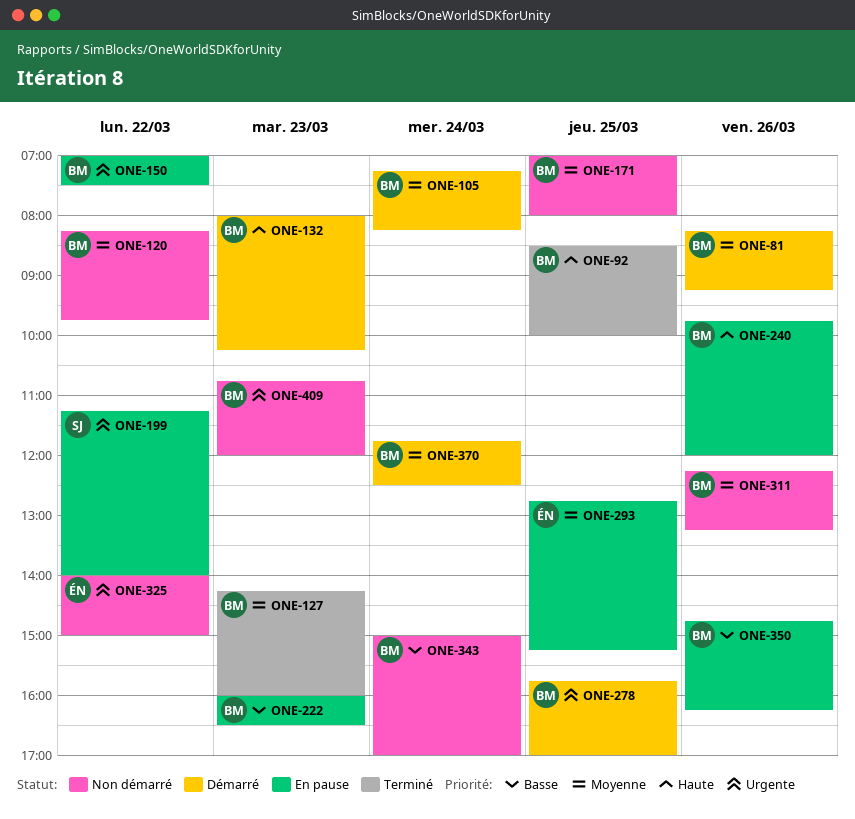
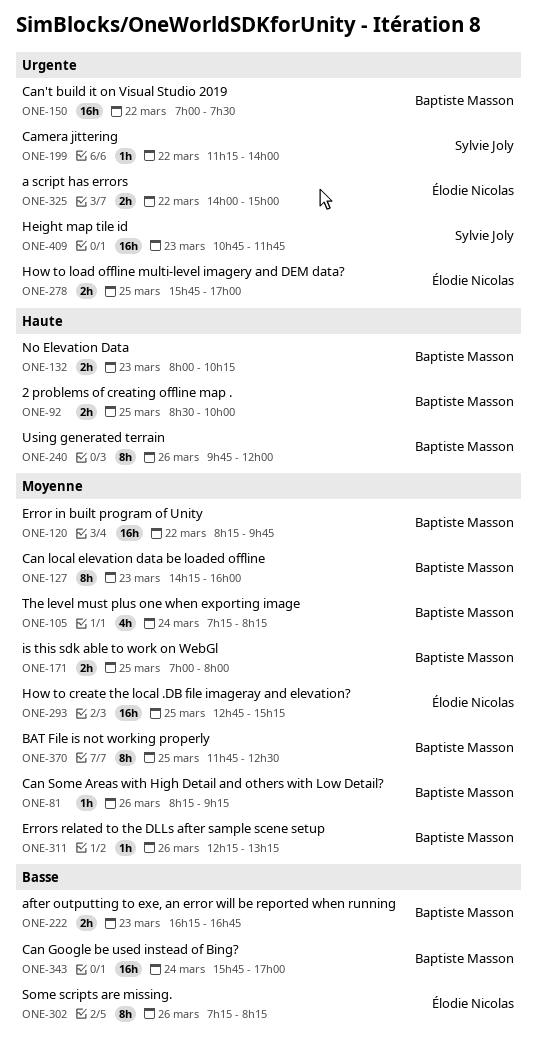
ONE-222, begins: 16:00 -> 16:15
ONE-222, ends: 16:30 -> 16:45
ONE-278, owner: Baptiste Masson -> Élodie Nicolas
ONE-302: none -> present
ONE-343, begins: 15:00 -> 15:45
ONE-350: present -> none
ONE-370, day: Mar 24 -> Mar 25
ONE-409, owner: Baptiste Masson -> Sylvie Joly
ONE-409, ends: 12:00 -> 11:45

